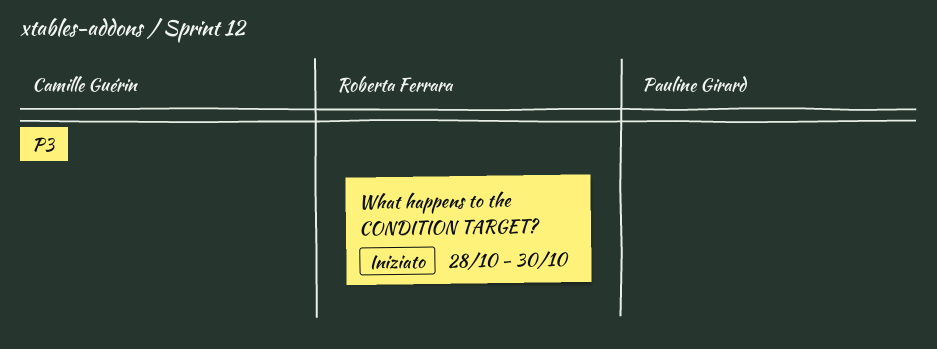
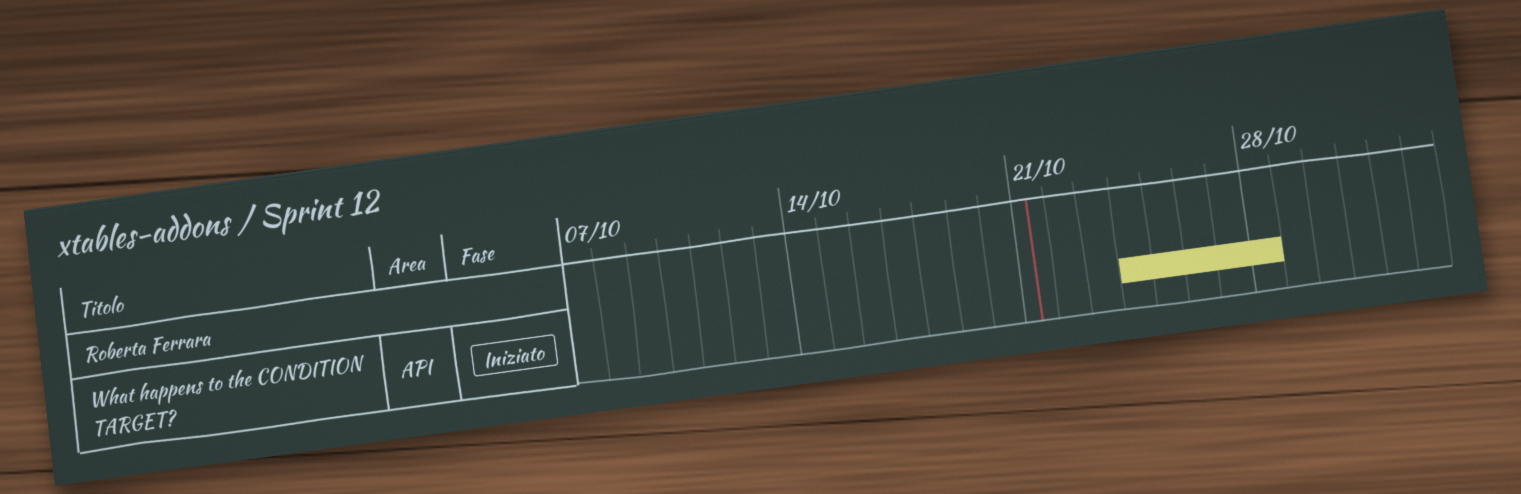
What happens to the CONDITION TARGET?, start: Oct 28 -> Oct 24
What happens to the CONDITION TARGET?, due: Oct 30 -> Oct 28

